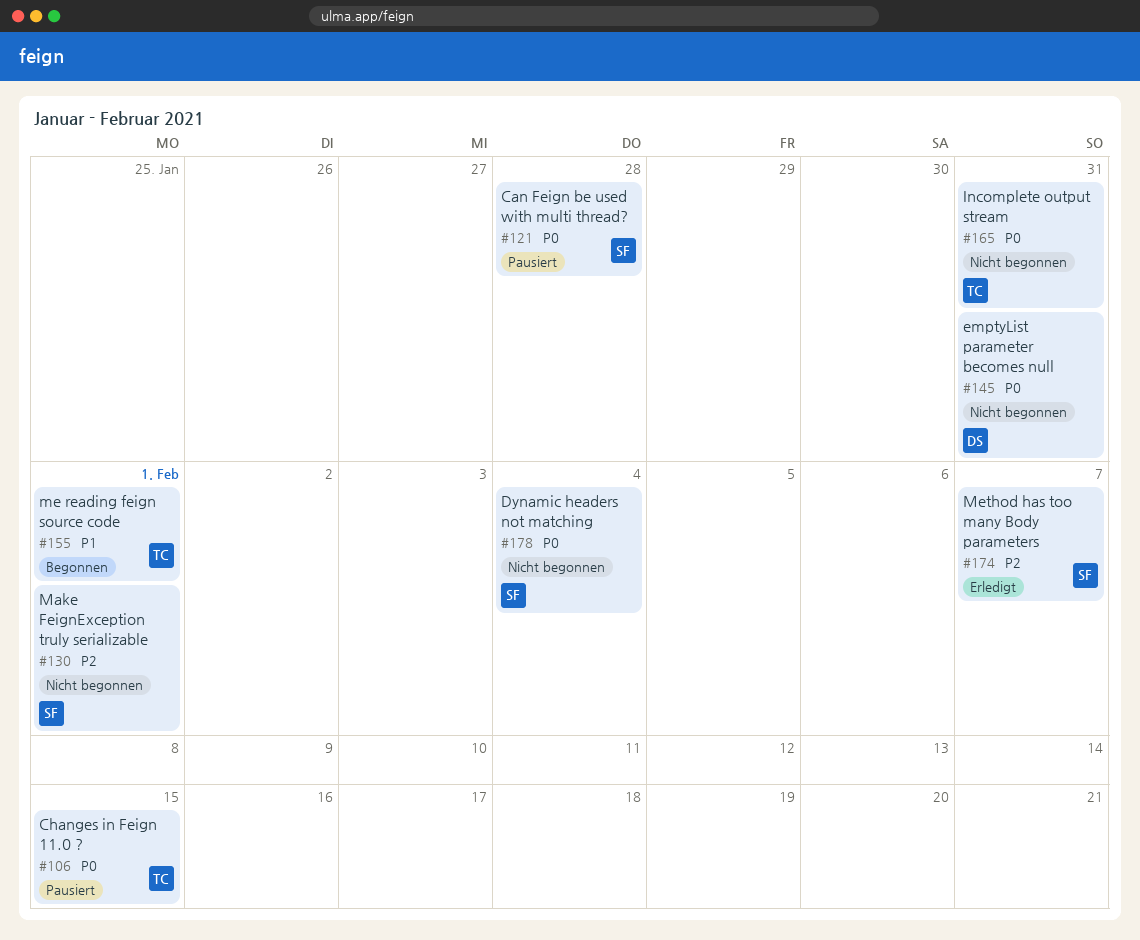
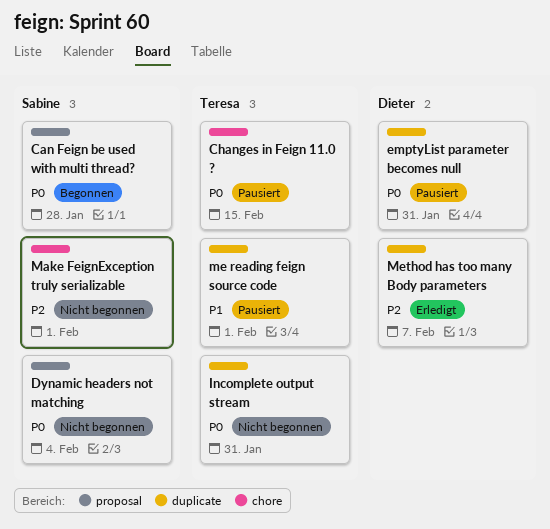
Can Feign be used with multi thread?, status: Pausiert -> Begonnen
emptyList parameter becomes null, status: Nicht begonnen -> Pausiert
me reading feign source code, status: Begonnen -> Pausiert
Method has too many Body parameters, owner: Sabine -> Dieter

